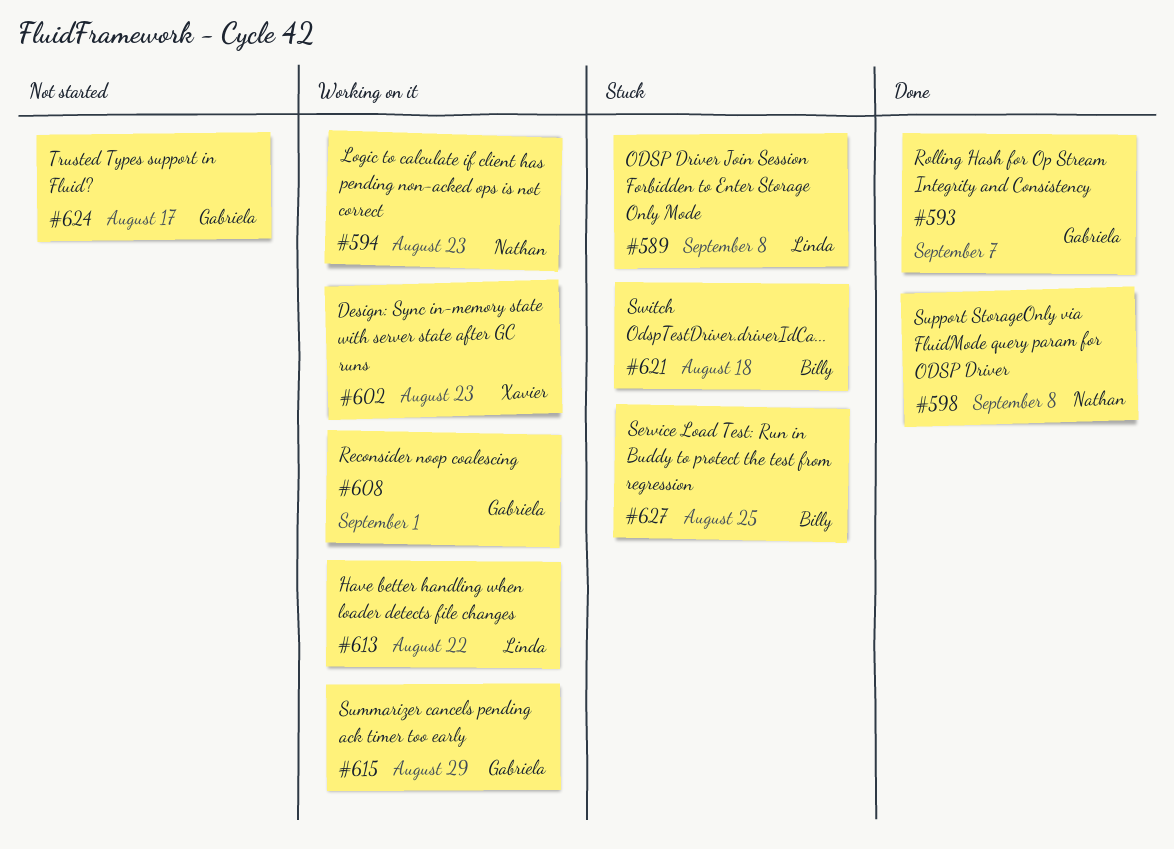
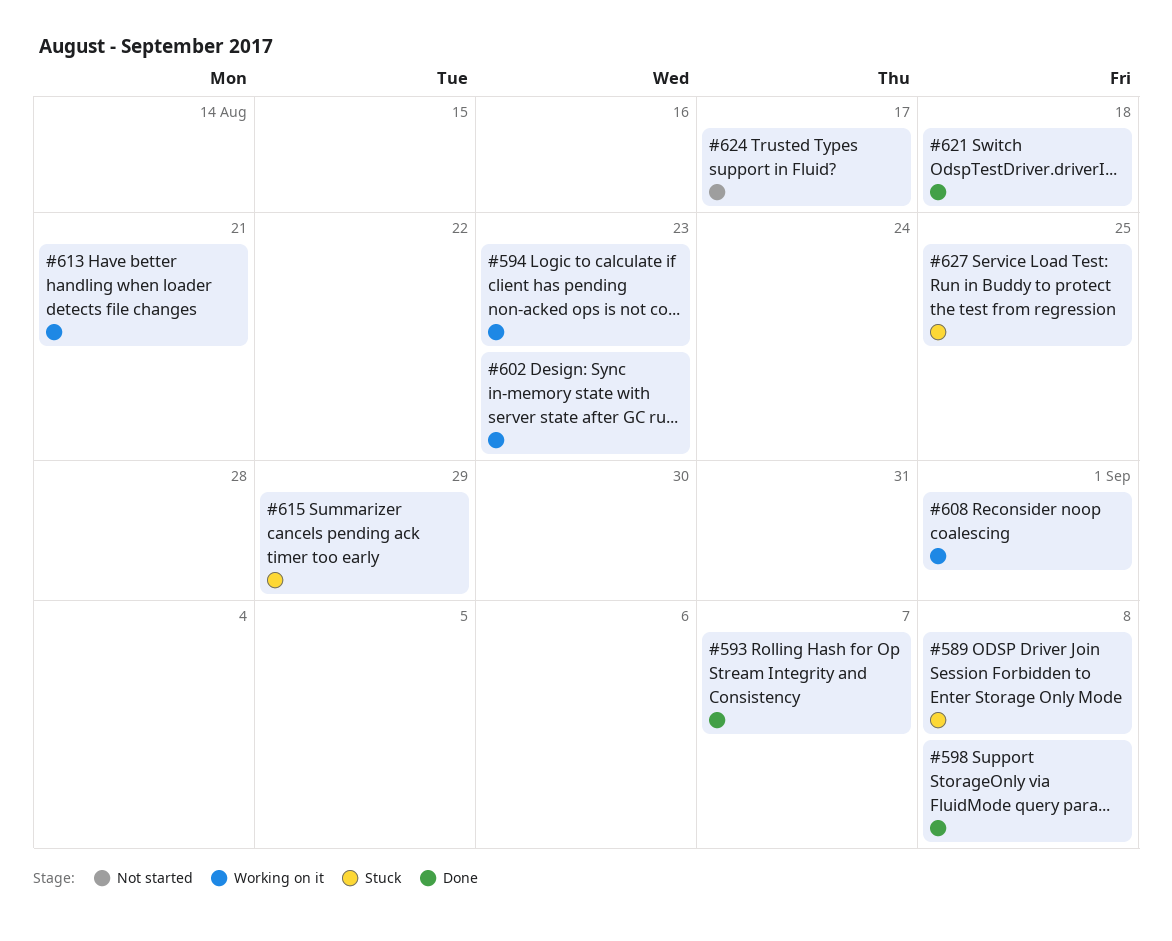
#613, due: Aug 22 -> Aug 21
#615, status: Working on it -> Stuck
#621, status: Stuck -> Done

